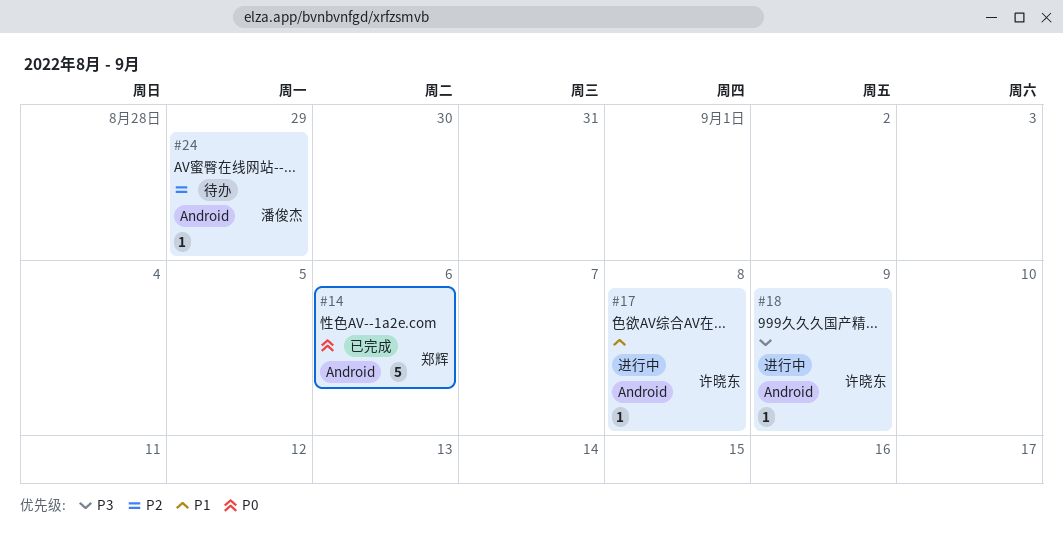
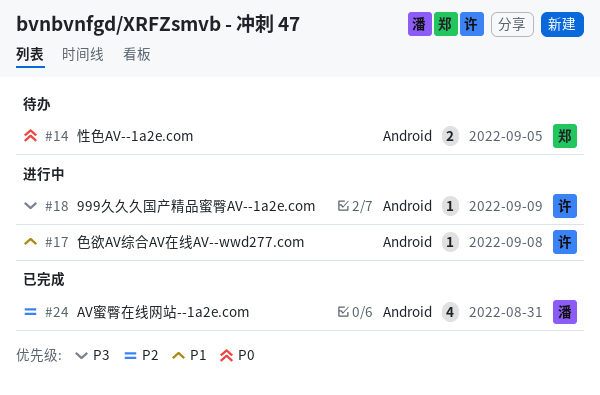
#14, status: 已完成 -> 待办
#14, estimate: 5 -> 2
#14, due: Sep 6 -> Sep 5
#24, status: 待办 -> 已完成
#24, estimate: 1 -> 4
#24, due: Aug 29 -> Aug 31

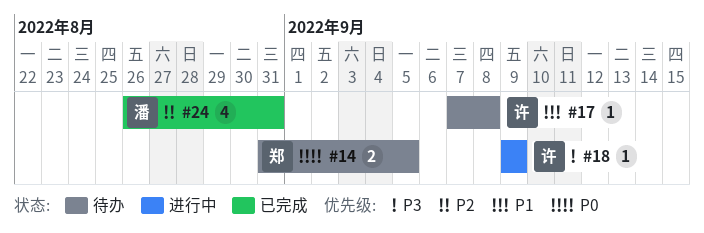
#17, status: 进行中 -> 待办

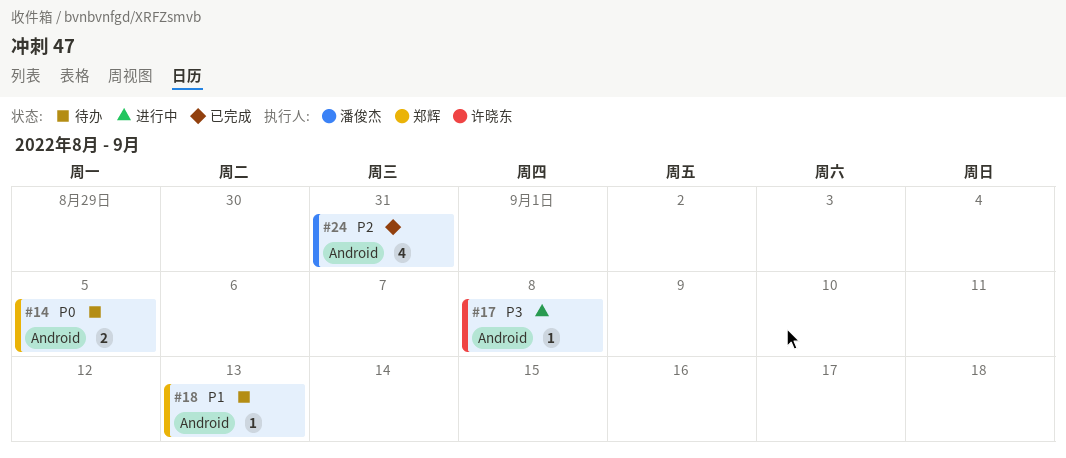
#17, status: 待办 -> 进行中
#17, priority: P1 -> P3
#18, status: 进行中 -> 待办
#18, owner: 许晓东 -> 郑辉
#18, priority: P3 -> P1
#18, due: Sep 9 -> Sep 13

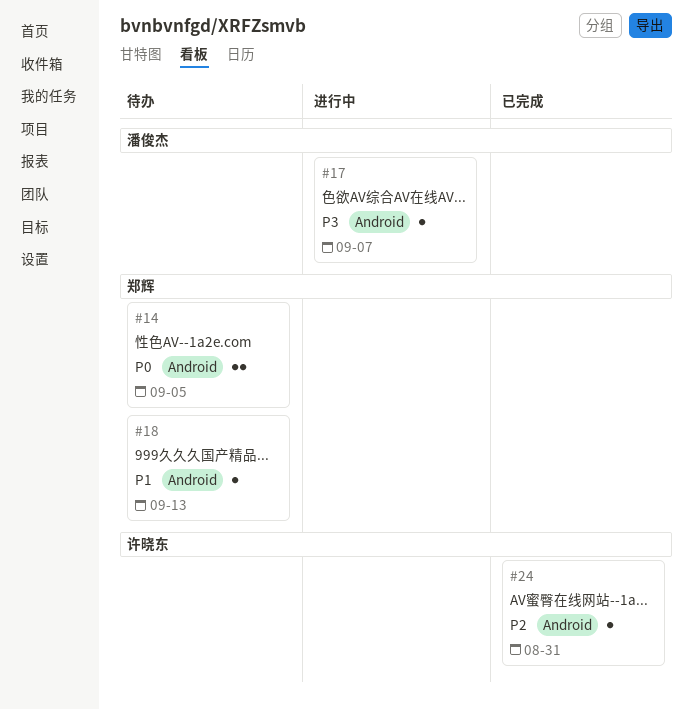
#17, owner: 许晓东 -> 潘俊杰
#17, due: Sep 8 -> Sep 7
#24, owner: 潘俊杰 -> 许晓东
#24, estimate: 4 -> 1

